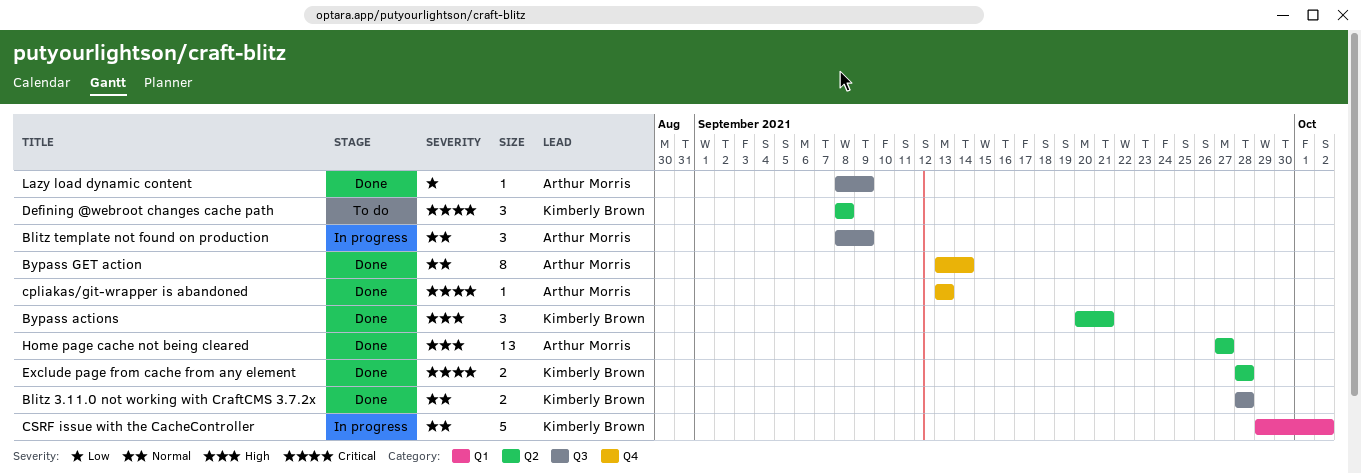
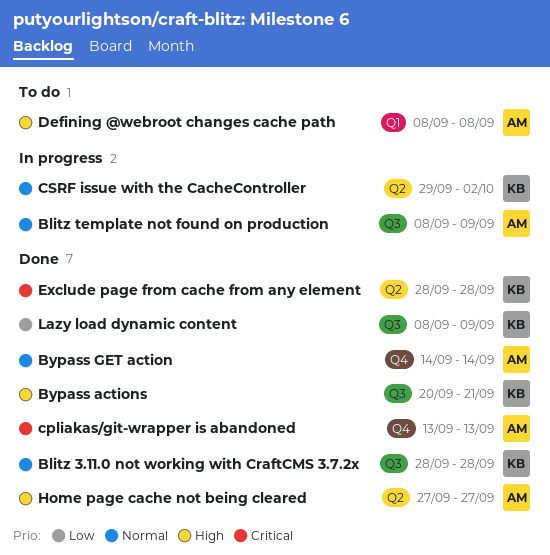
Bypass actions, label: Q2 -> Q3
Bypass GET action, start: Sep 13 -> Sep 14
CSRF issue with the CacheController, label: Q1 -> Q2
Defining @webroot changes cache path, owner: Kimberly Brown -> Arthur Morris
Defining @webroot changes cache path, priority: Critical -> High
Defining @webroot changes cache path, label: Q2 -> Q1
Lazy load dynamic content, owner: Arthur Morris -> Kimberly Brown

